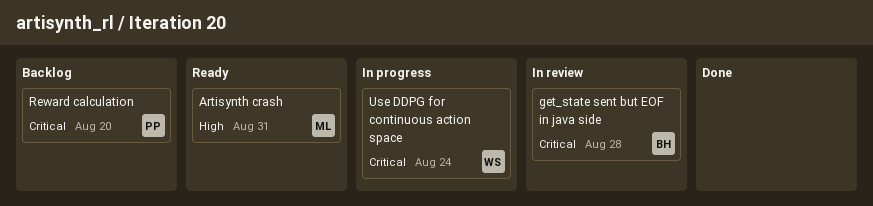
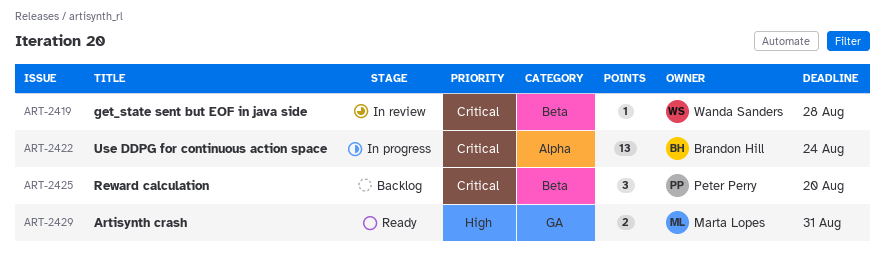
get_state sent but EOF in java side, owner: Brandon Hill -> Wanda Sanders
Use DDPG for continuous action space, owner: Wanda Sanders -> Brandon Hill

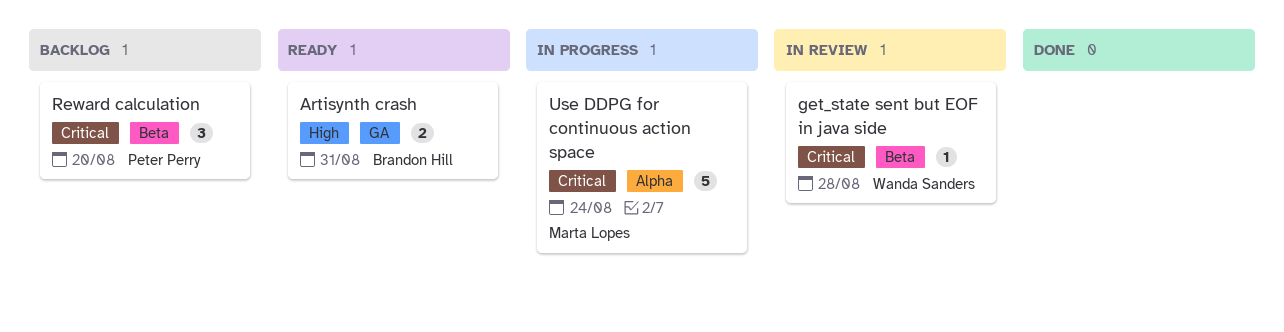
Artisynth crash, owner: Marta Lopes -> Brandon Hill
Use DDPG for continuous action space, owner: Brandon Hill -> Marta Lopes
Use DDPG for continuous action space, estimate: 13 -> 5

